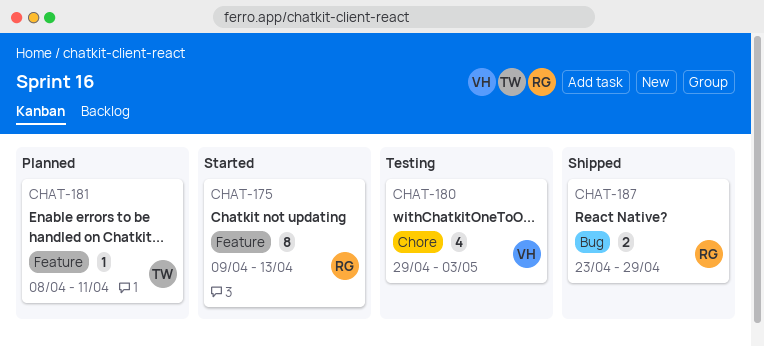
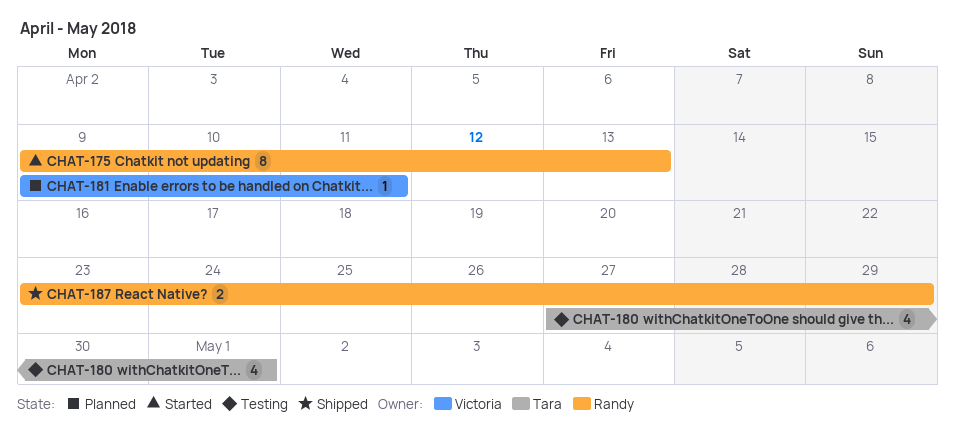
CHAT-180, owner: Victoria -> Tara
CHAT-180, start: Apr 29 -> Apr 27
CHAT-180, due: May 3 -> May 1
CHAT-181, owner: Tara -> Victoria
CHAT-181, start: Apr 8 -> Apr 9

